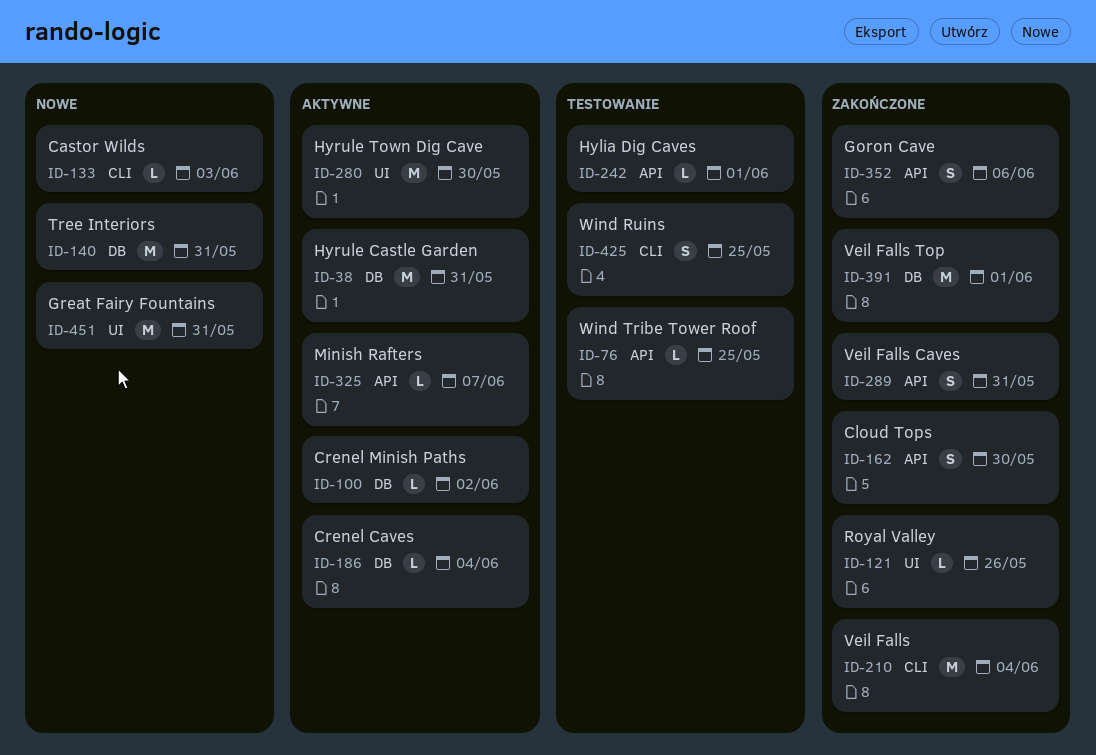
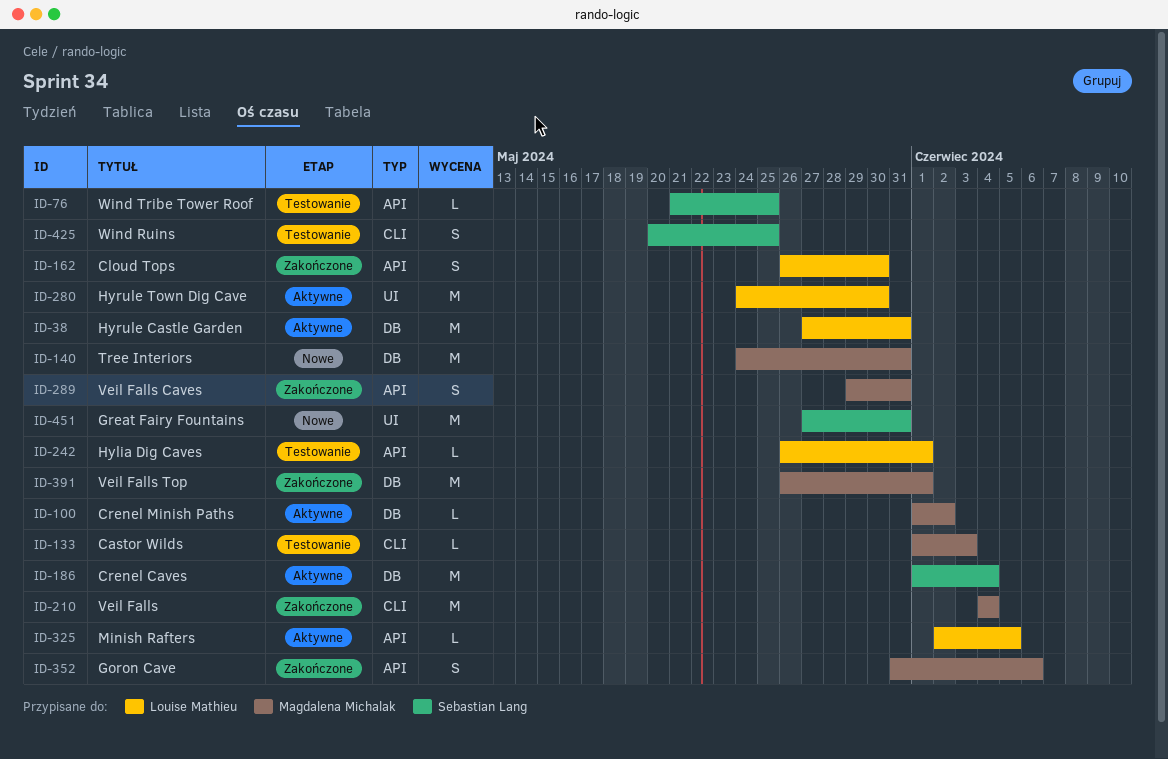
ID-121: present -> none
ID-133, status: Nowe -> Testowanie
ID-186, estimate: L -> M
ID-325, due: Jun 7 -> Jun 5

